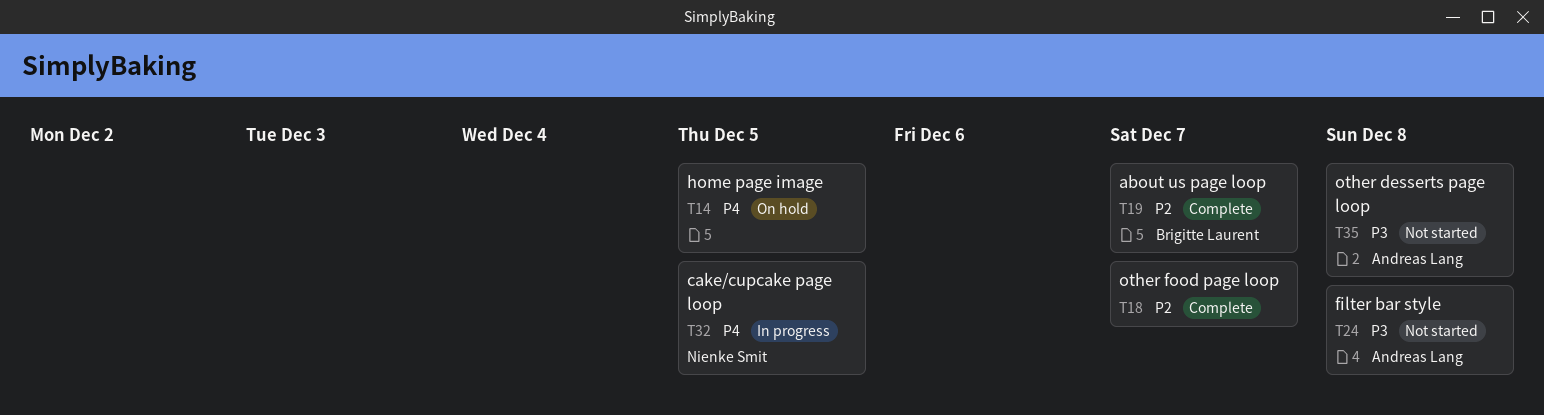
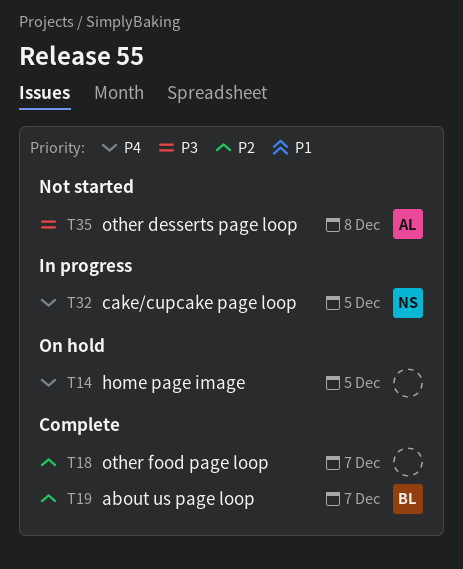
T24: present -> none

